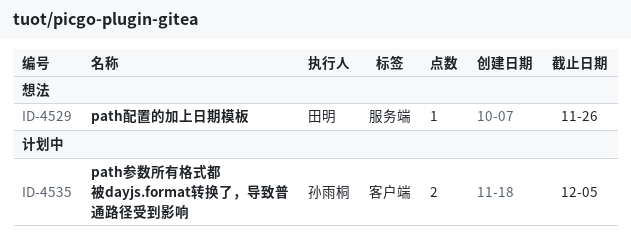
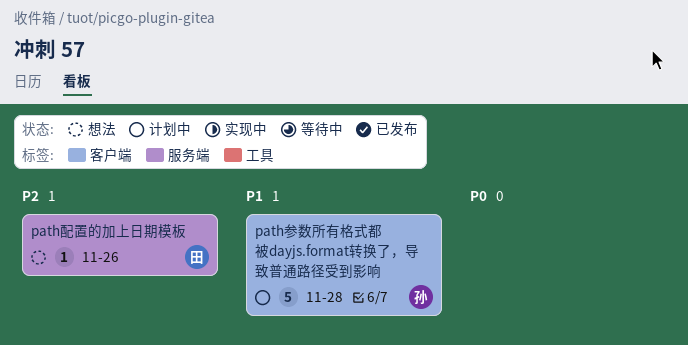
path参数所有格式都被dayjs.format转换了，导致普通路径受到影响, estimate: 2 -> 5
path参数所有格式都被dayjs.format转换了，导致普通路径受到影响, due: Dec 5 -> Nov 28

